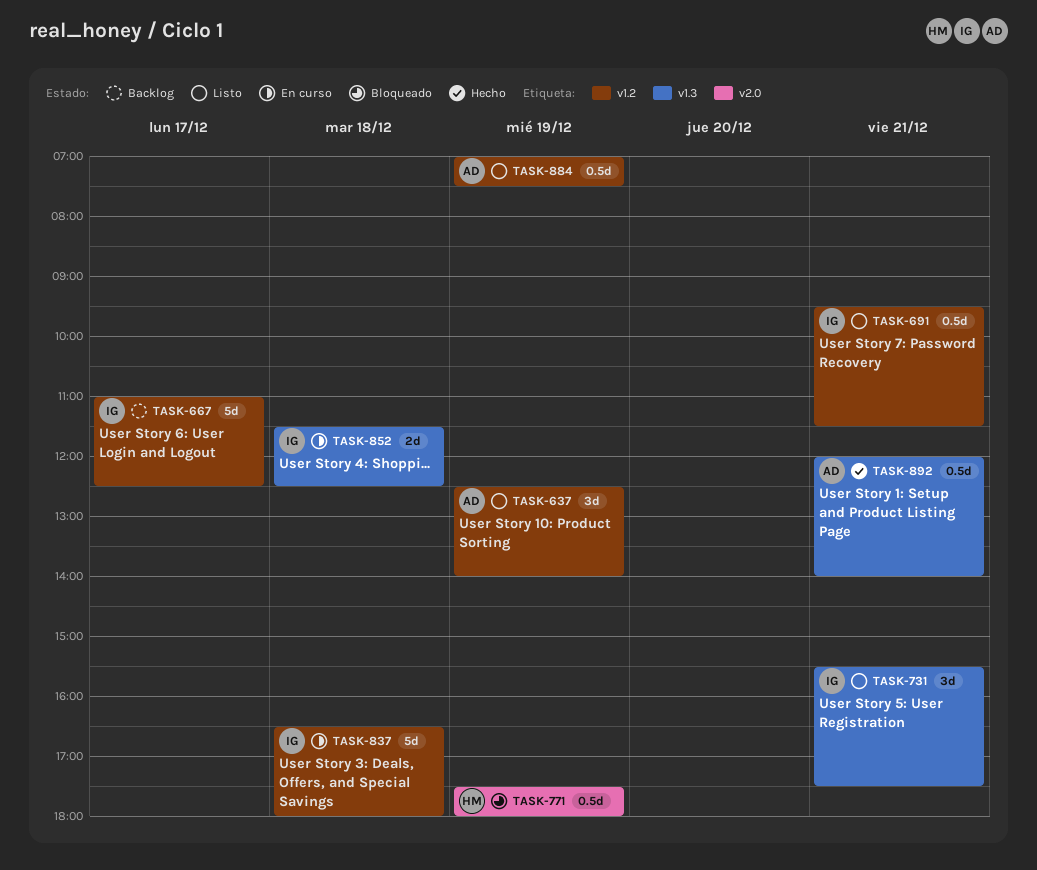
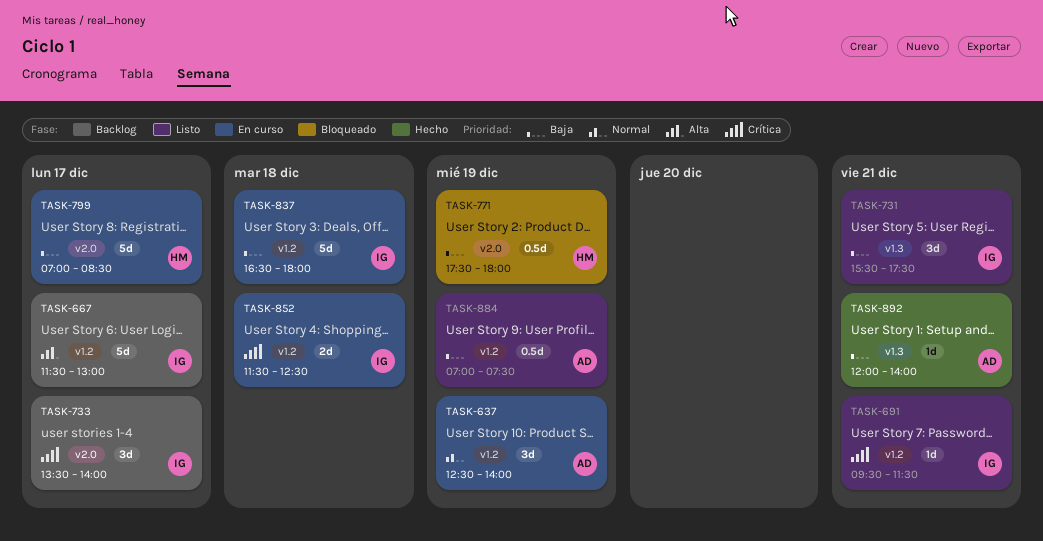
TASK-637, status: Listo -> En curso
TASK-667, begins: 11:00 -> 11:30
TASK-667, ends: 12:30 -> 13:00
TASK-691, estimate: 0.5d -> 1d
TASK-733: none -> present
TASK-799: none -> present
TASK-852, label: v1.3 -> v1.2
TASK-892, estimate: 0.5d -> 1d

